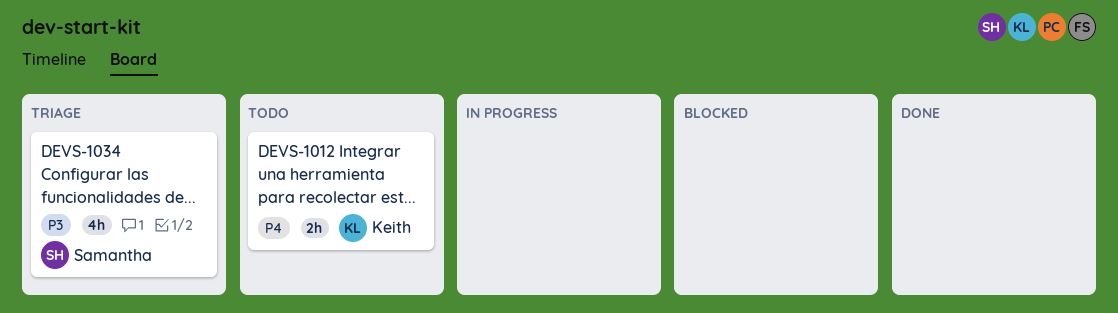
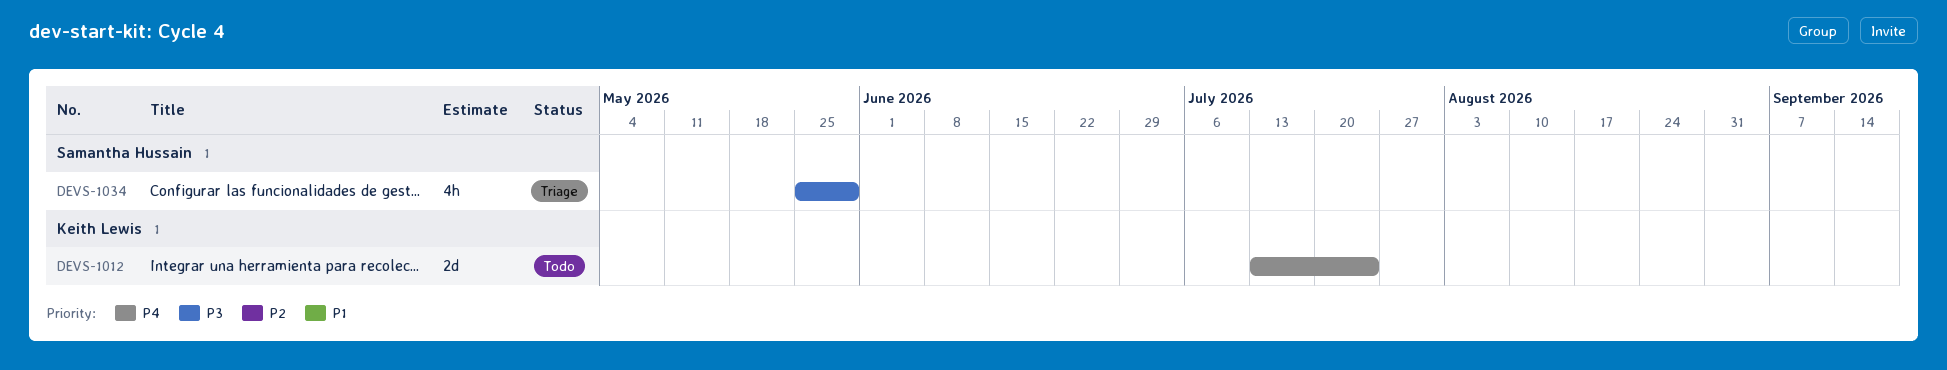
DEVS-1012, estimate: 2h -> 2d

